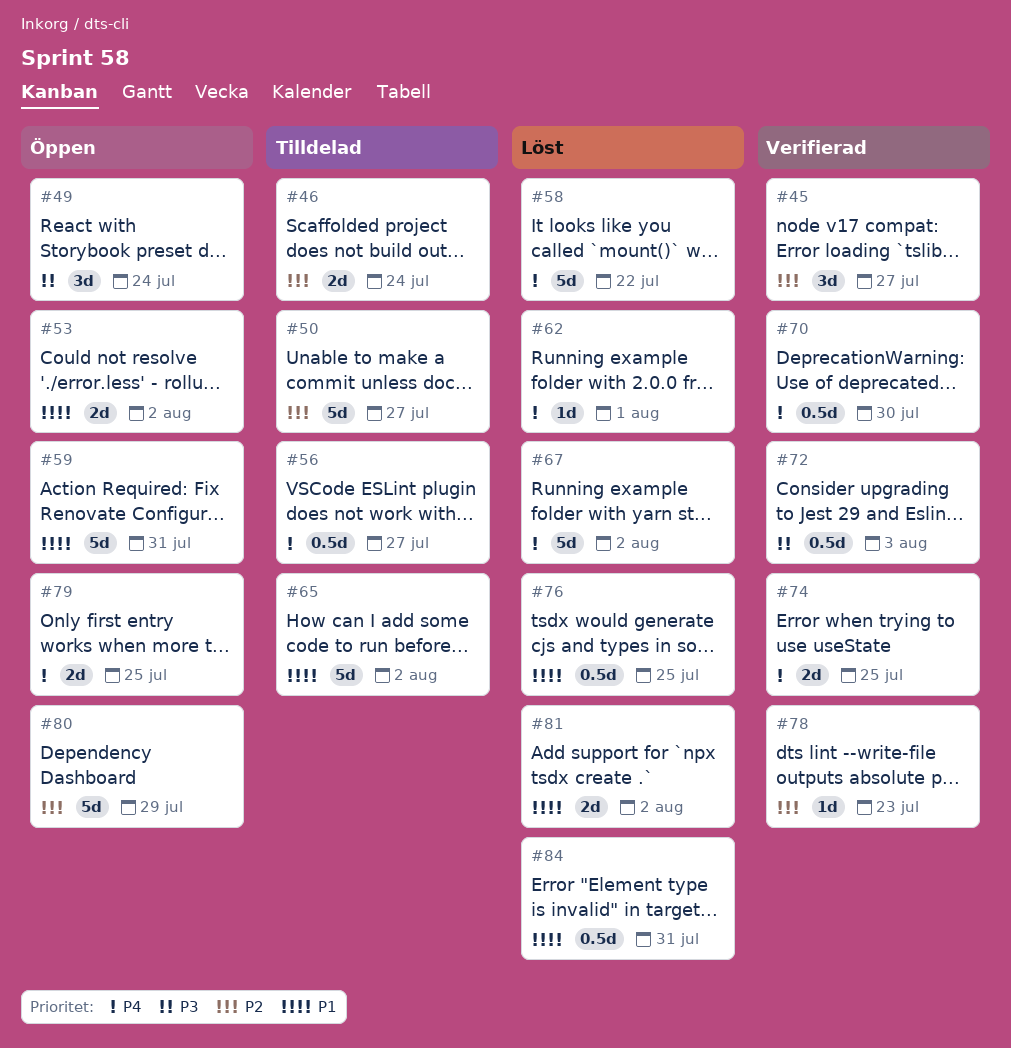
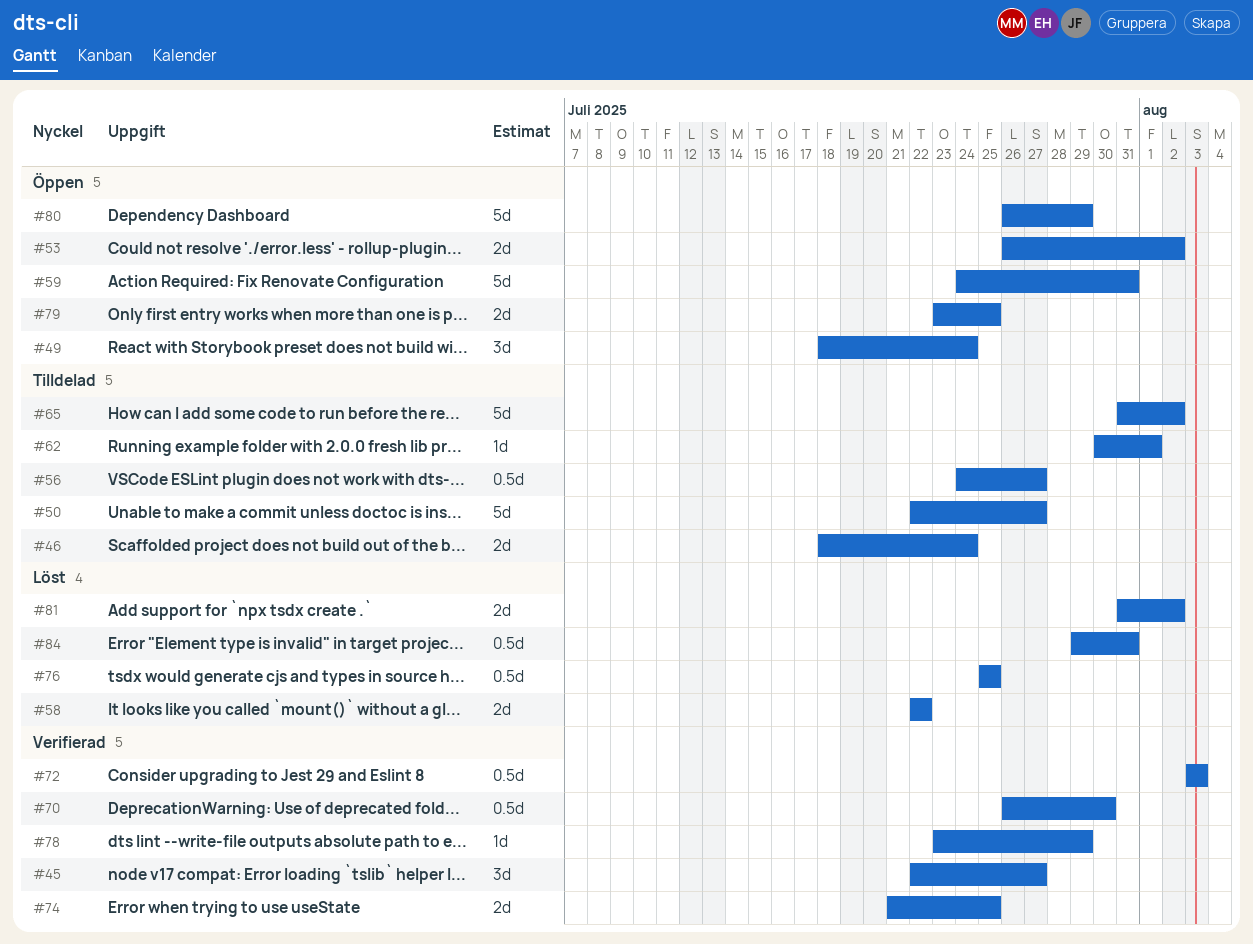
#58, estimate: 5d -> 2d
#62, status: Löst -> Tilldelad
#67: present -> none
#78, due: Jul 23 -> Jul 29

